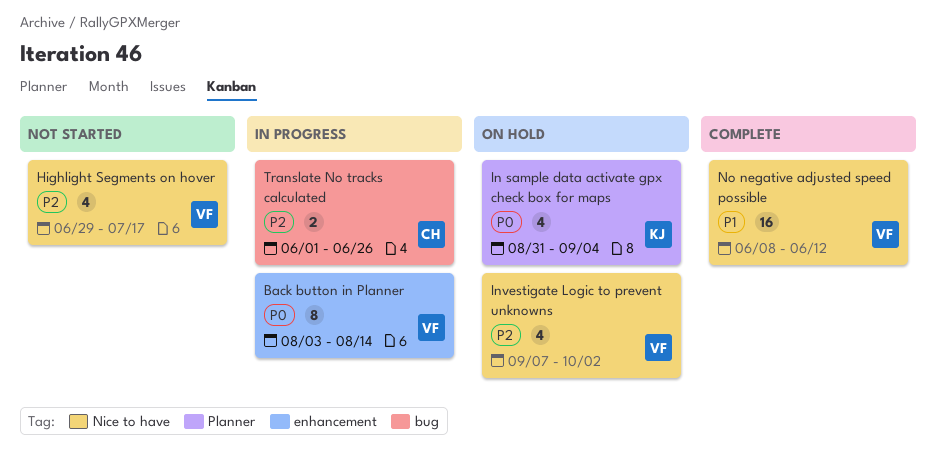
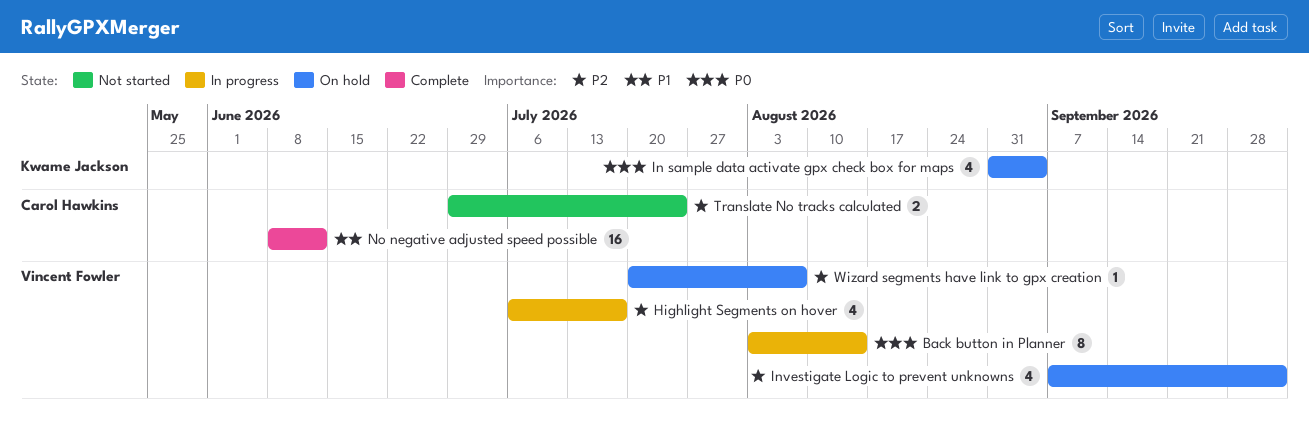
Highlight Segments on hover, status: Not started -> In progress
Highlight Segments on hover, start: Jun 29 -> Jul 6
No negative adjusted speed possible, owner: Vincent Fowler -> Carol Hawkins
Translate No tracks calculated, status: In progress -> Not started
Translate No tracks calculated, start: Jun 1 -> Jun 29
Translate No tracks calculated, due: Jun 26 -> Jul 24
Wizard segments have link to gpx creation: none -> present

